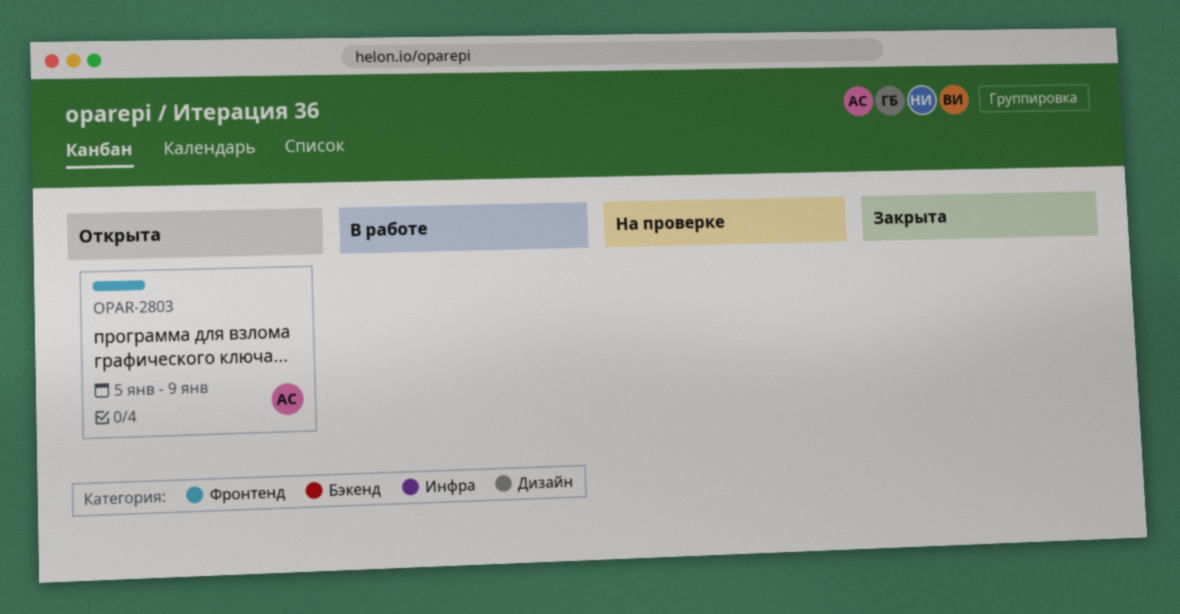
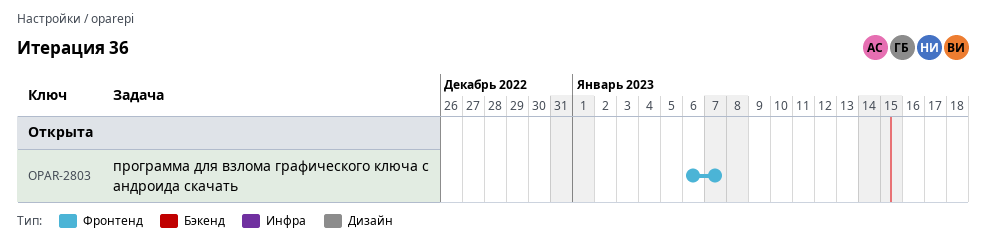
OPAR-2803, start: Jan 5 -> Jan 6
OPAR-2803, due: Jan 9 -> Jan 7

